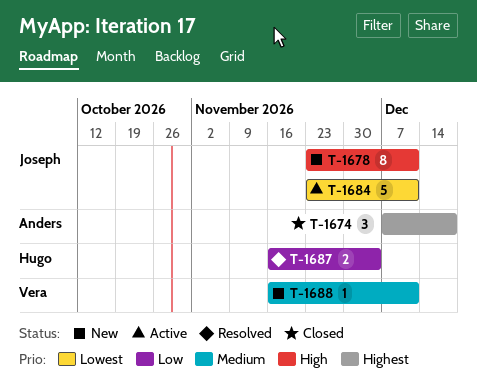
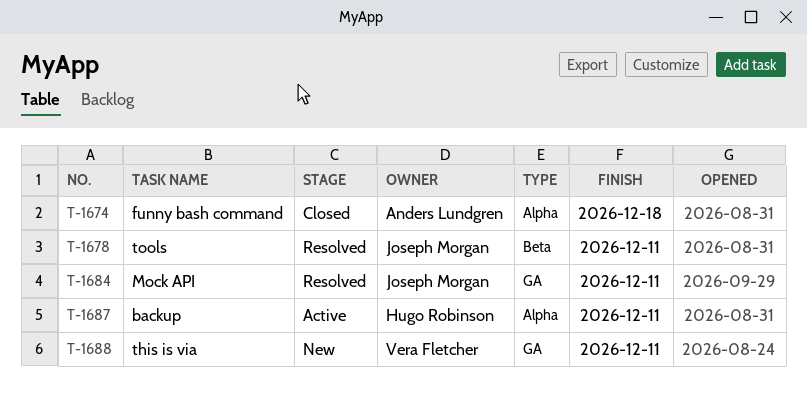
T-1678, status: New -> Resolved
T-1684, status: Active -> Resolved
T-1687, status: Resolved -> Active
T-1687, due: Dec 4 -> Dec 11

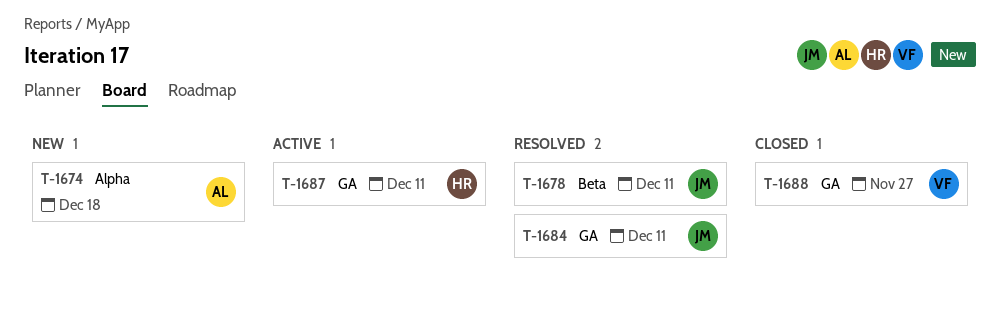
T-1674, status: Closed -> New
T-1687, label: Alpha -> GA
T-1688, status: New -> Closed
T-1688, due: Dec 11 -> Nov 27

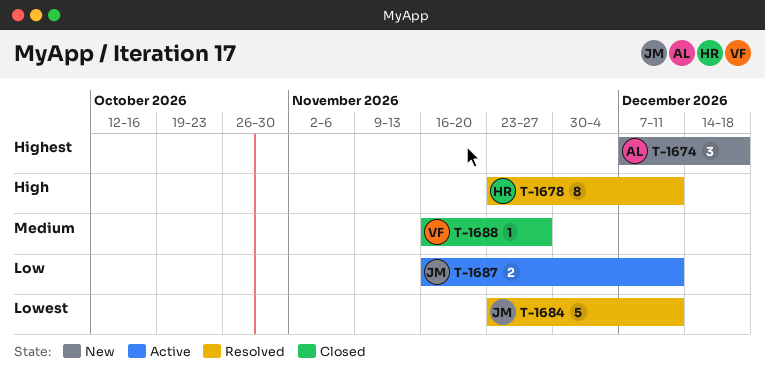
T-1678, owner: JM -> HR
T-1687, owner: HR -> JM

